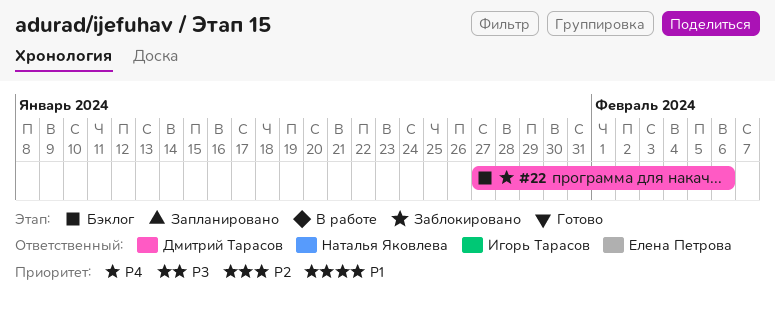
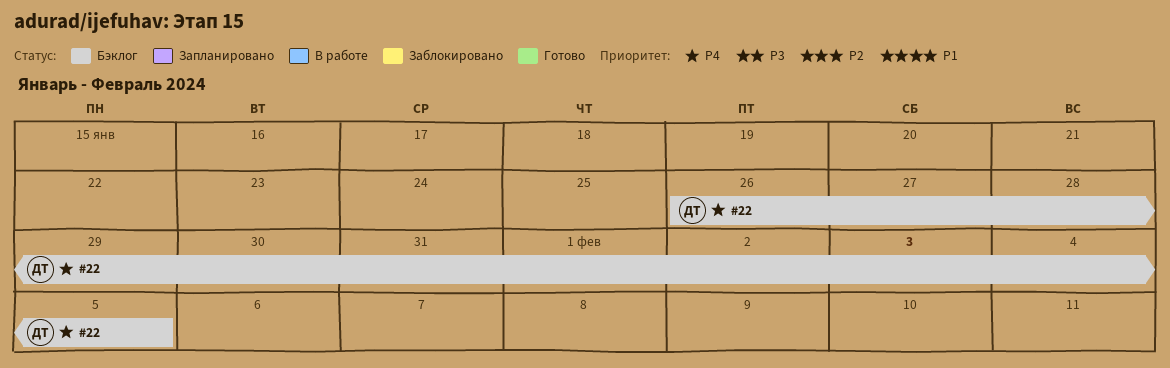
#22, start: Jan 27 -> Jan 26
#22, due: Feb 6 -> Feb 5

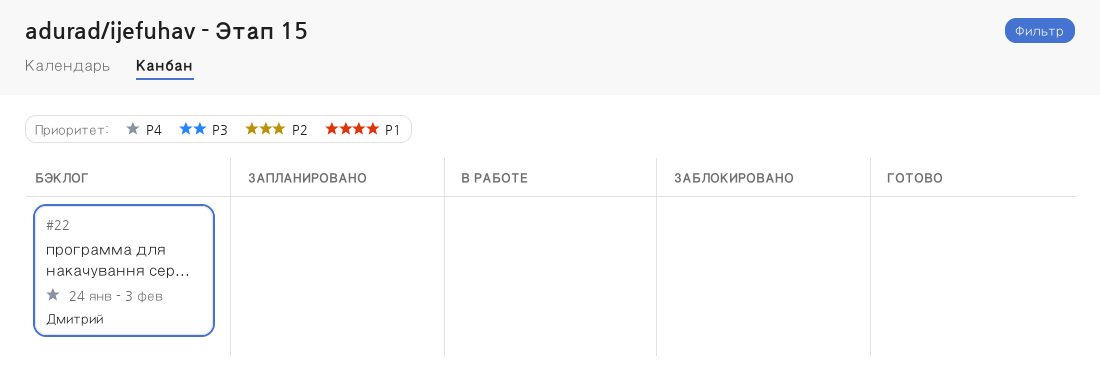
#22, start: Jan 26 -> Jan 24
#22, due: Feb 5 -> Feb 3

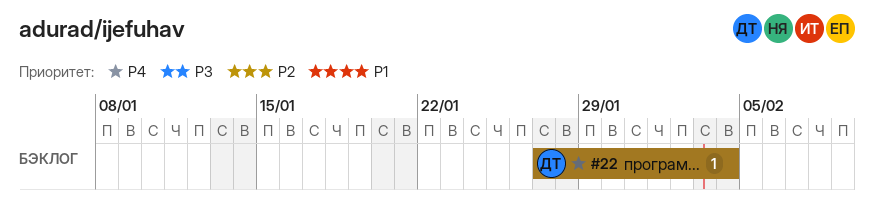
#22, start: Jan 24 -> Jan 27
#22, due: Feb 3 -> Feb 4

